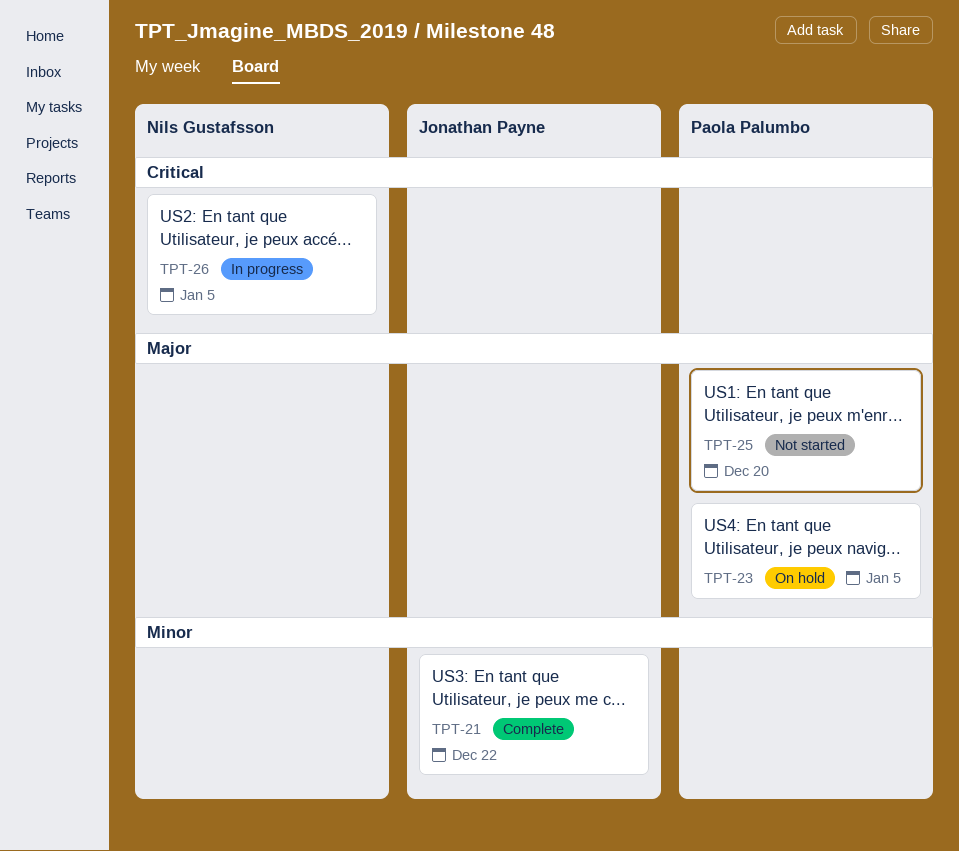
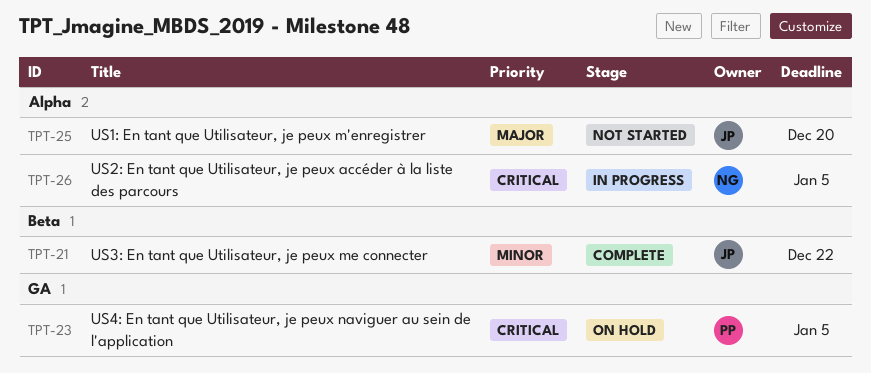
TPT-23, priority: Major -> Critical
TPT-25, owner: Paola Palumbo -> Jonathan Payne

